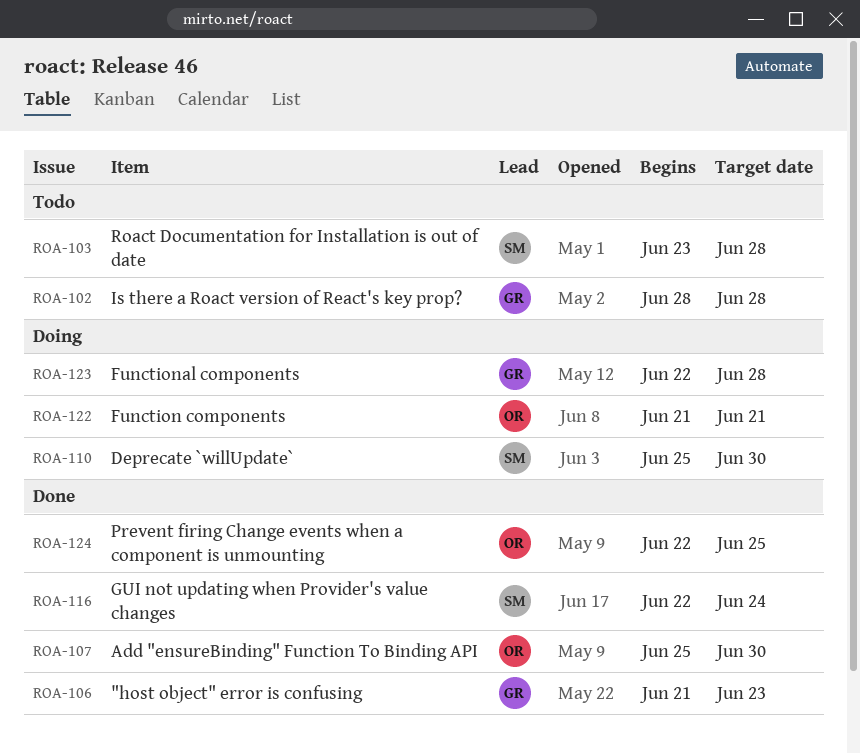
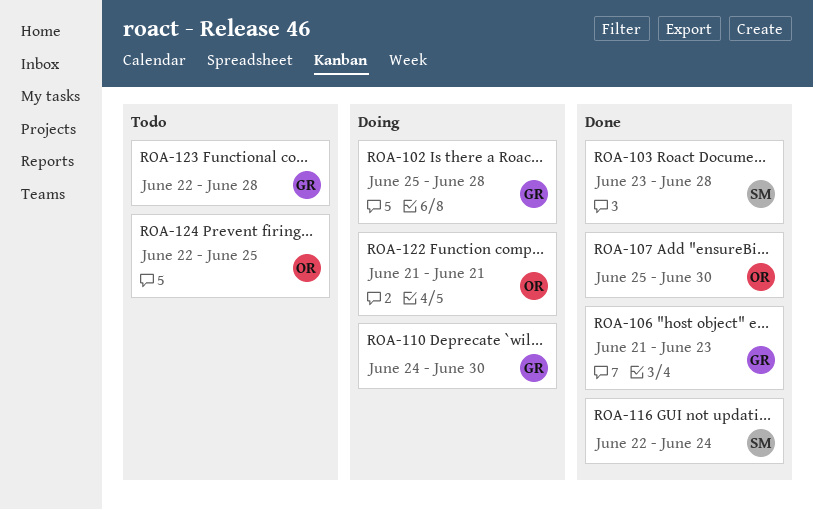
ROA-102, status: Todo -> Doing
ROA-102, start: Jun 28 -> Jun 25
ROA-103, status: Todo -> Done
ROA-110, owner: SM -> GR
ROA-110, start: Jun 25 -> Jun 24
ROA-123, status: Doing -> Todo
ROA-124, status: Done -> Todo

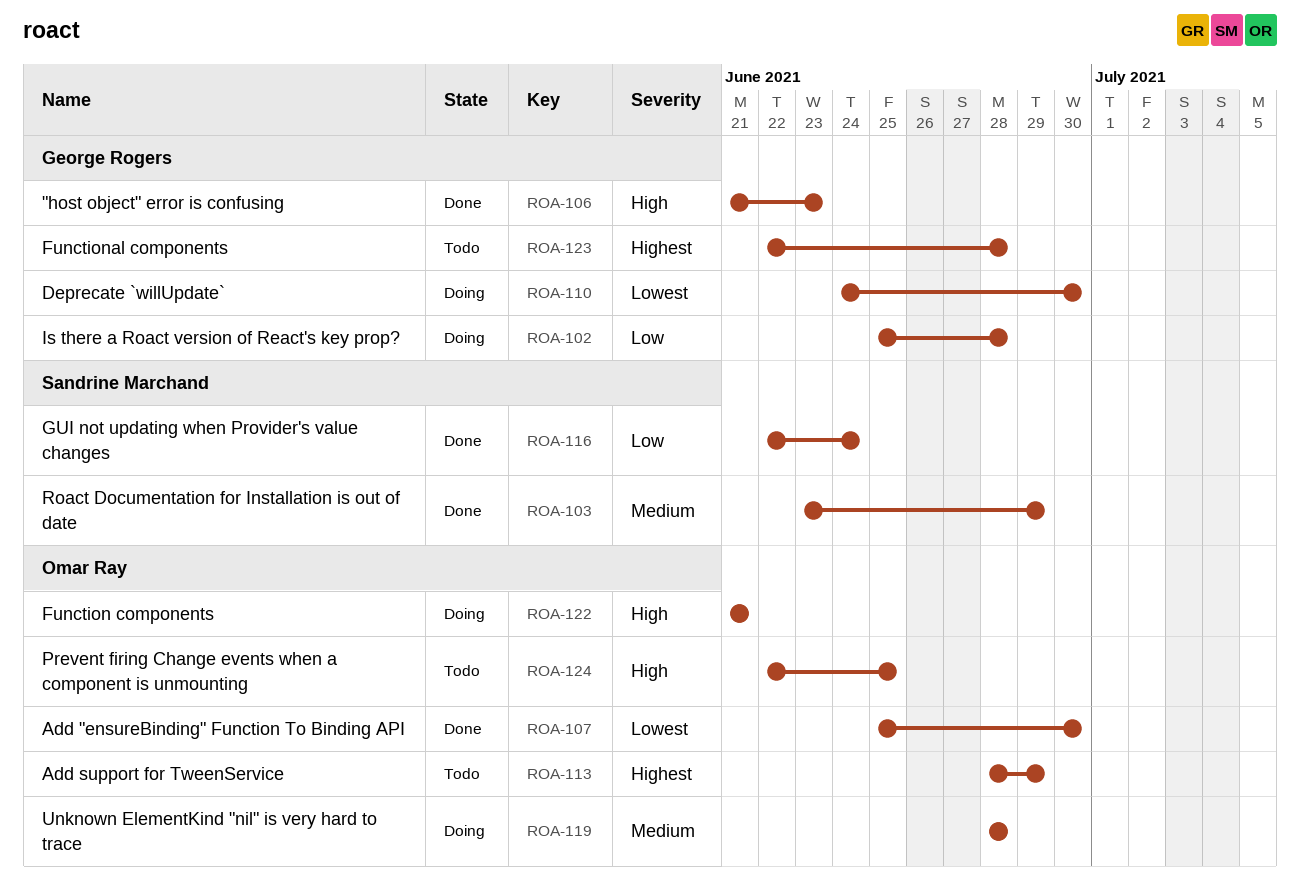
ROA-103, due: Jun 28 -> Jun 29
ROA-113: none -> present
ROA-119: none -> present

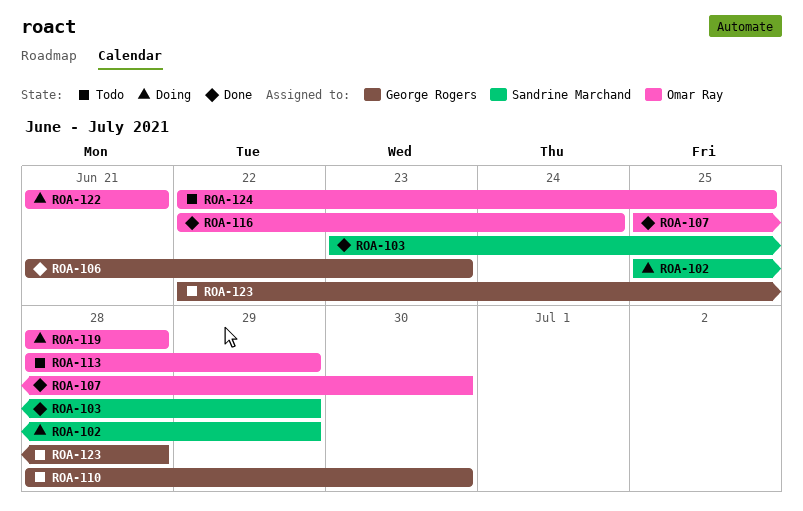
ROA-102, owner: George Rogers -> Sandrine Marchand
ROA-102, due: Jun 28 -> Jun 29
ROA-110, status: Doing -> Todo
ROA-110, start: Jun 24 -> Jun 28
ROA-116, owner: Sandrine Marchand -> Omar Ray

